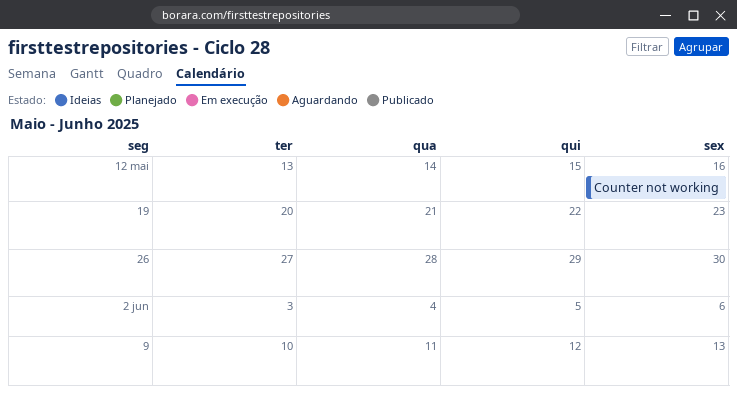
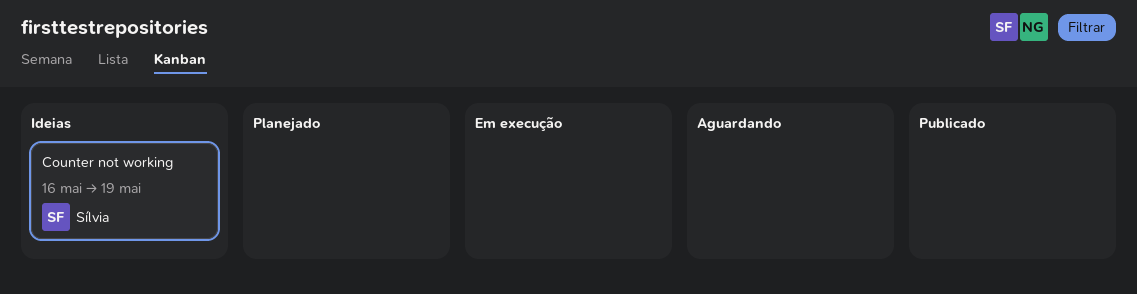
Counter not working, due: May 16 -> May 19

